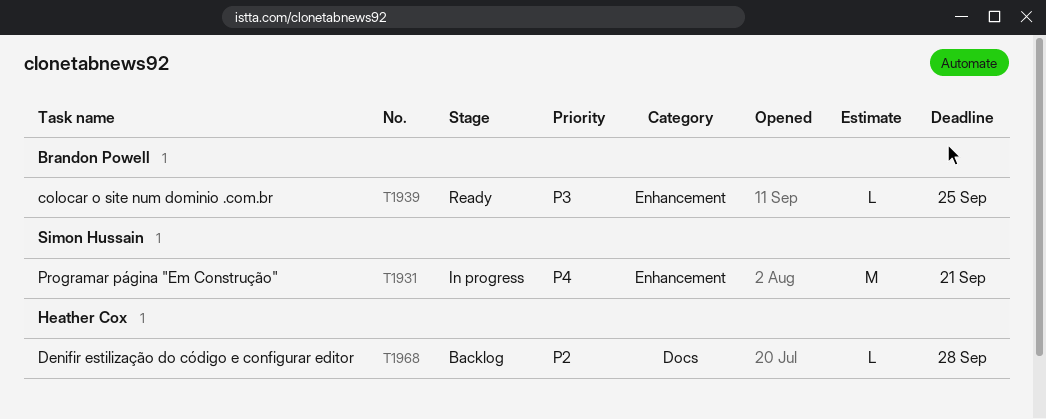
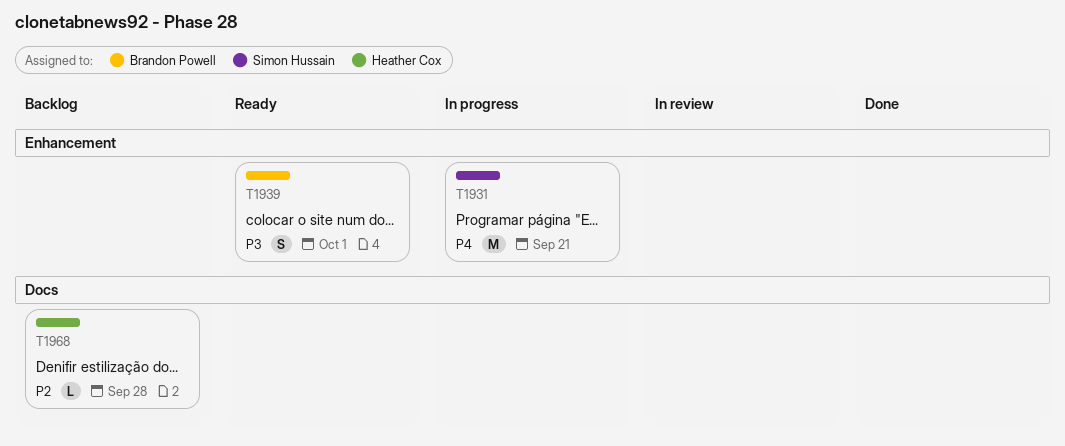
T1939, estimate: L -> S
T1939, due: Sep 25 -> Oct 1

